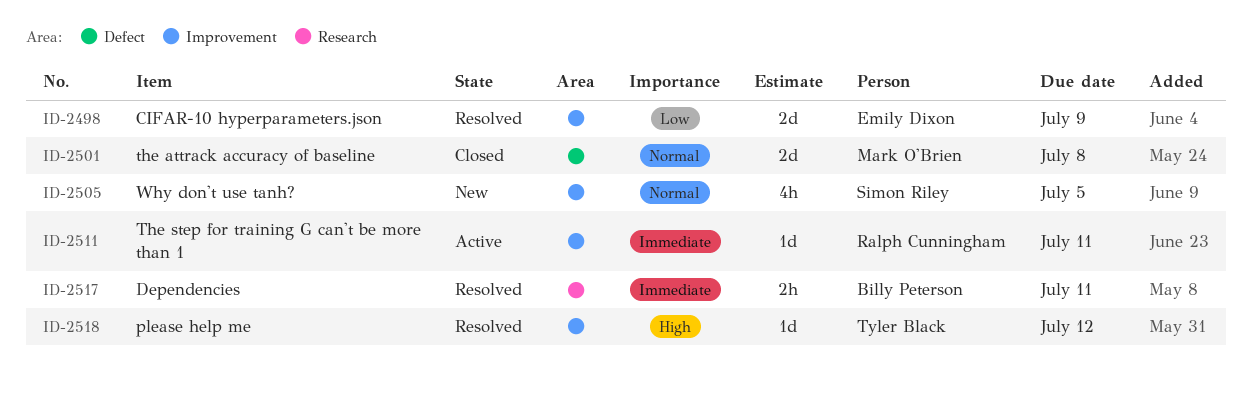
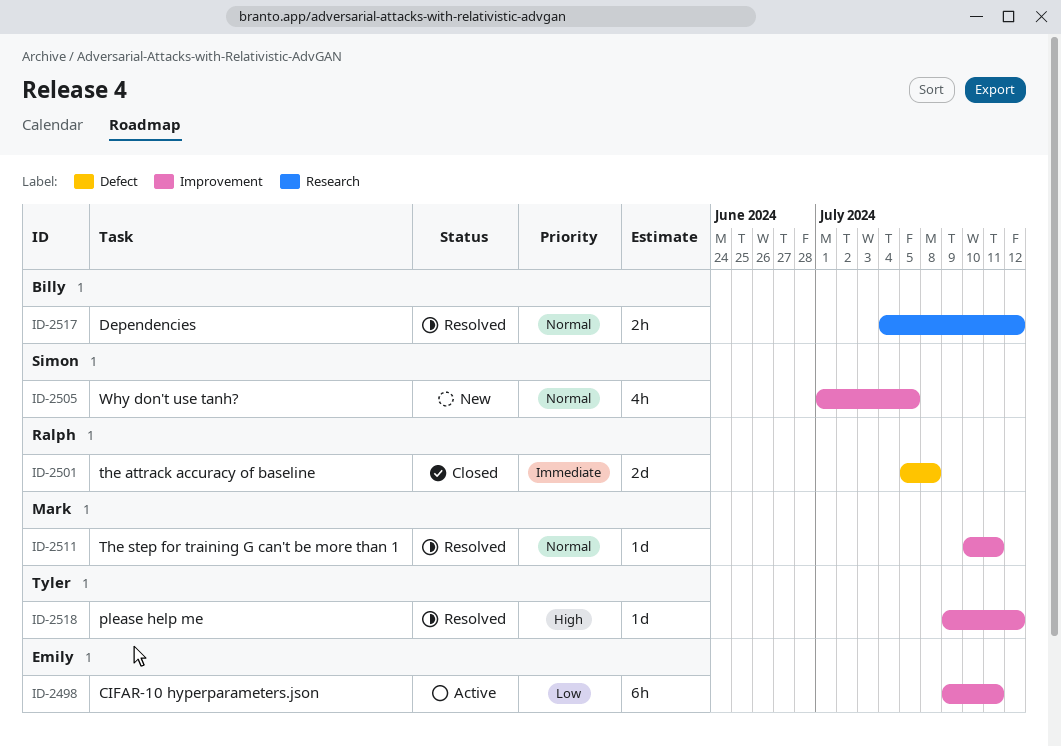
ID-2498, status: Resolved -> Active
ID-2498, estimate: 2d -> 6h
ID-2498, due: Jul 9 -> Jul 11
ID-2501, owner: Mark O'Brien -> Ralph Cunningham
ID-2501, priority: Normal -> Immediate
ID-2511, status: Active -> Resolved
ID-2511, owner: Ralph Cunningham -> Mark O'Brien
ID-2511, priority: Immediate -> Normal
ID-2517, priority: Immediate -> Normal
ID-2517, due: Jul 11 -> Jul 12

